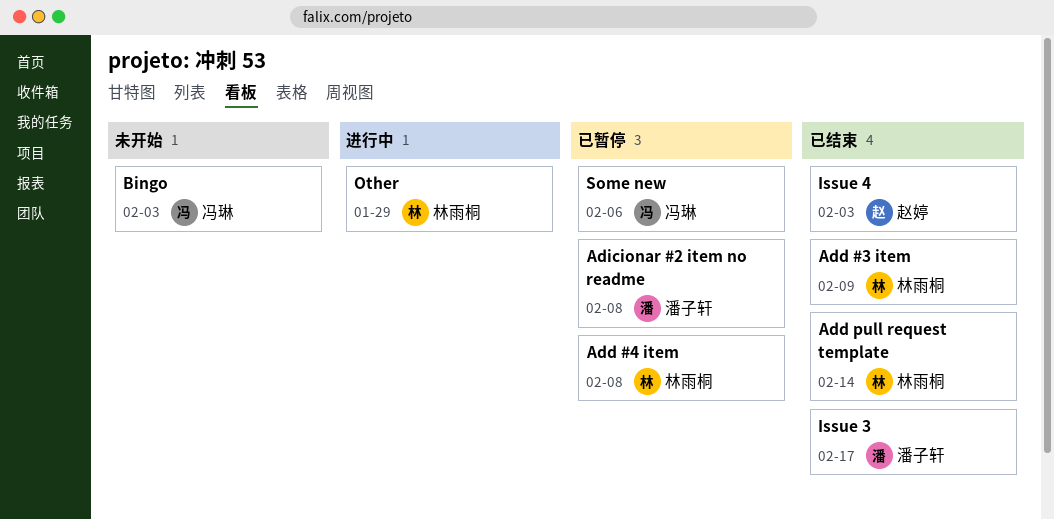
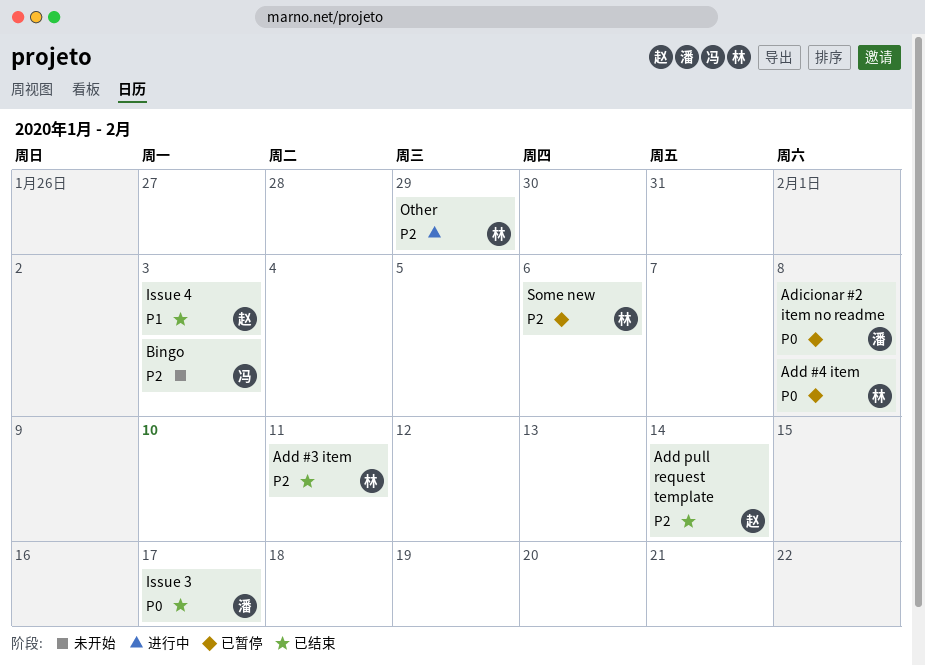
Add #3 item, due: Feb 9 -> Feb 11
Add pull request template, owner: 林雨桐 -> 赵婷
Some new, owner: 冯琳 -> 林雨桐

